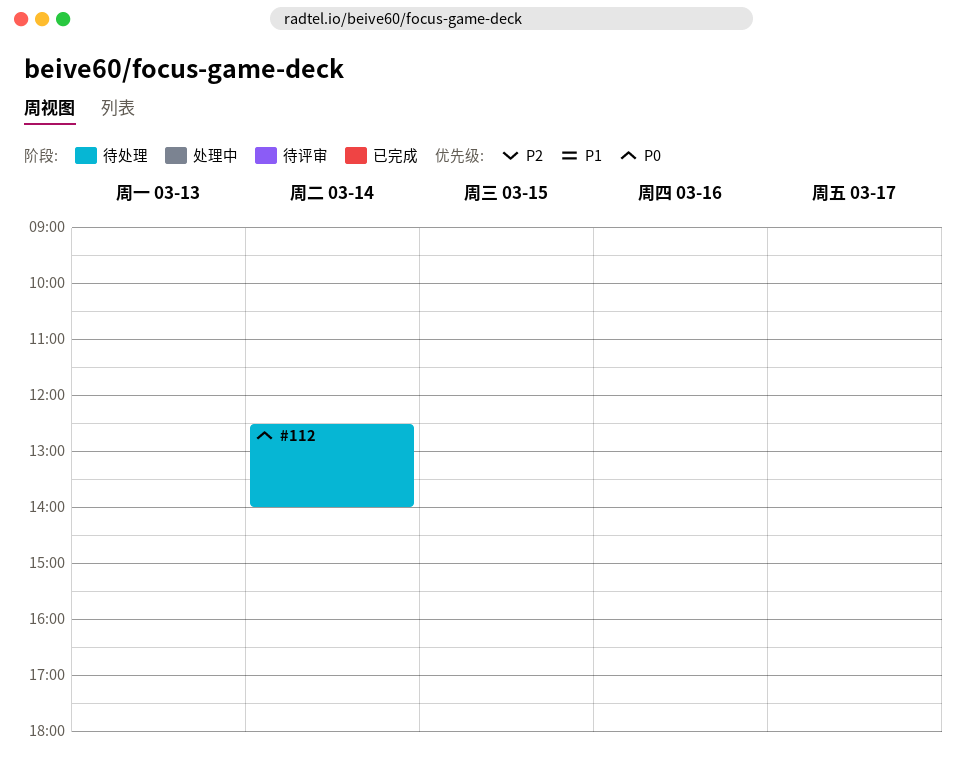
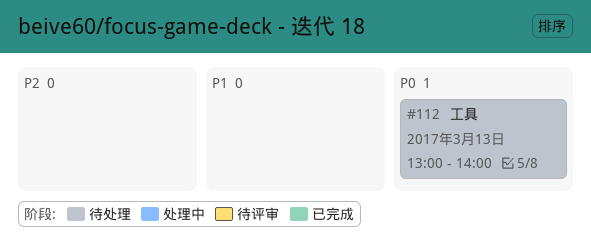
#112, day: Mar 14 -> Mar 13
#112, begins: 12:30 -> 13:00

